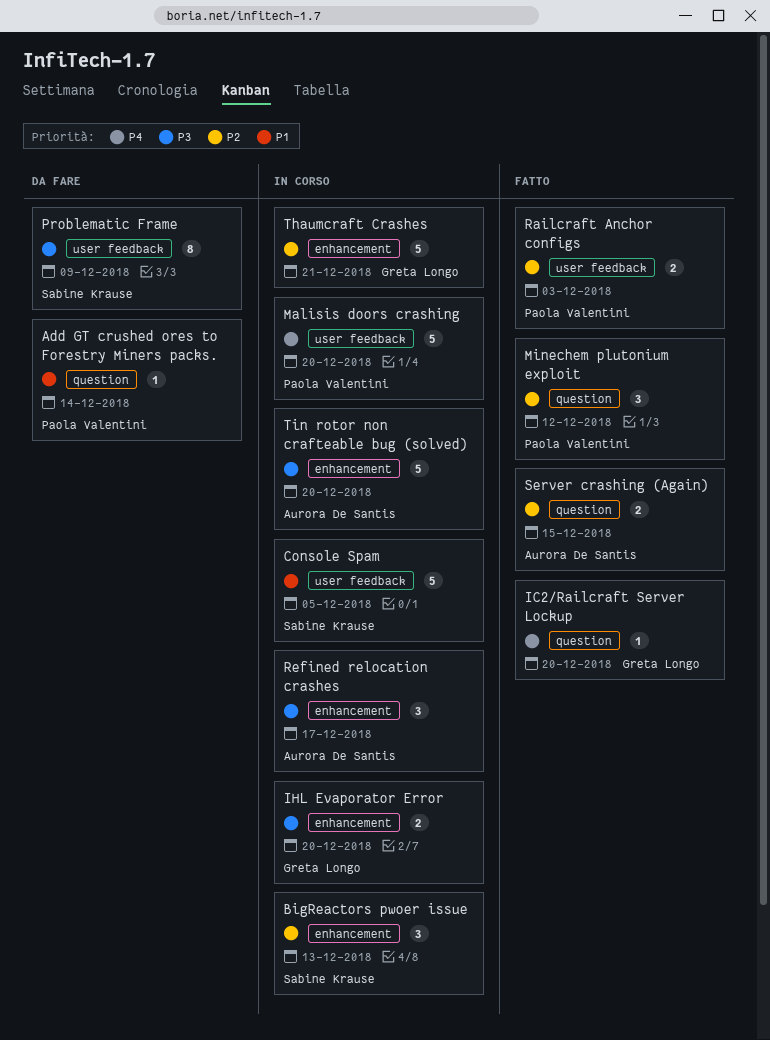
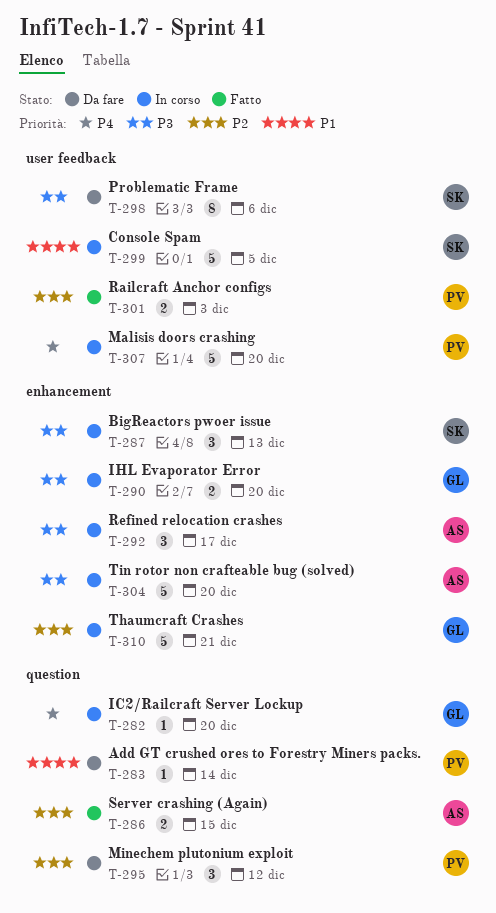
BigReactors pwoer issue, priority: P2 -> P3
IC2/Railcraft Server Lockup, status: Fatto -> In corso
Minechem plutonium exploit, status: Fatto -> Da fare
Problematic Frame, due: Dec 9 -> Dec 6

